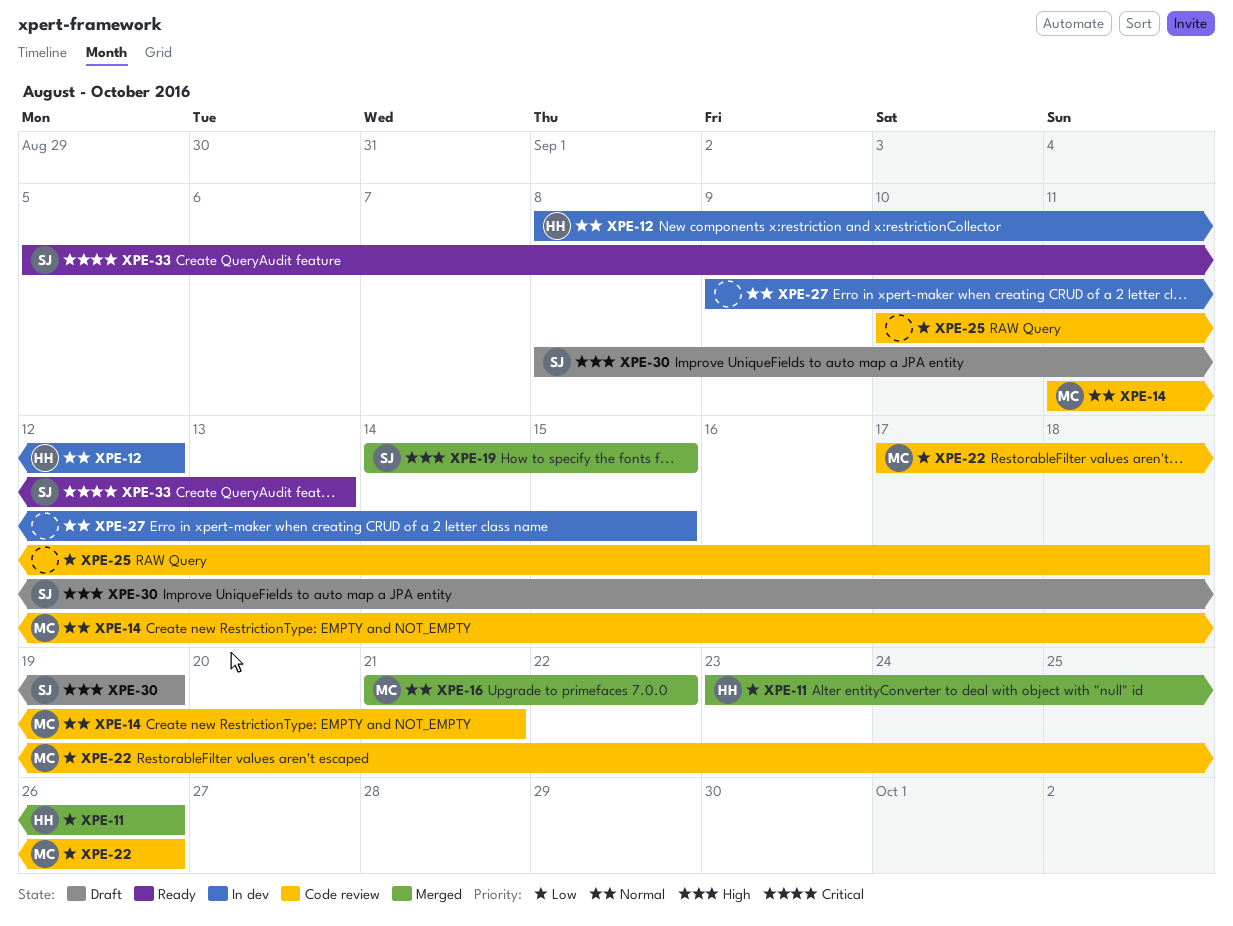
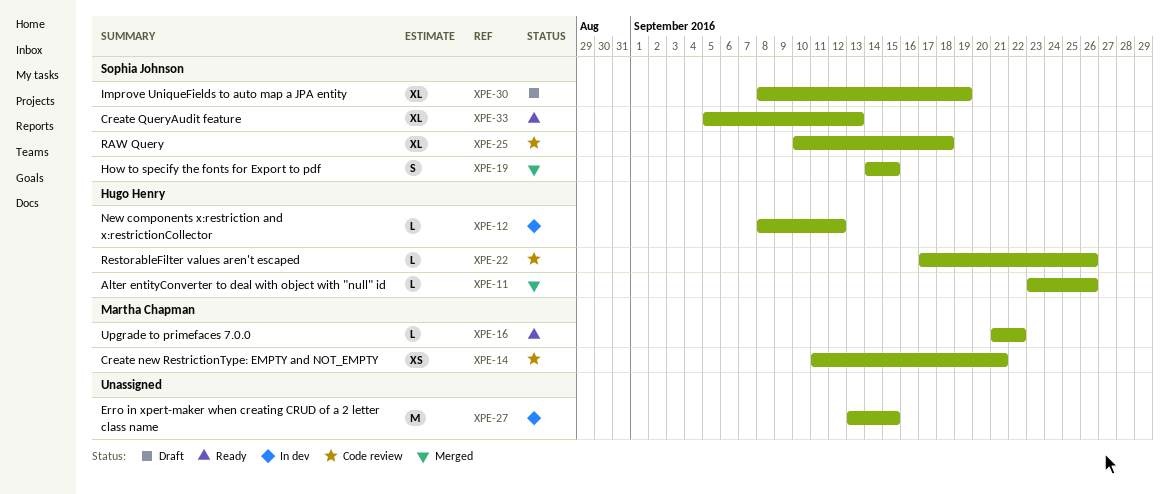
XPE-16, status: Merged -> Ready
XPE-22, owner: Martha Chapman -> Hugo Henry
XPE-25, owner: none -> Sophia Johnson
XPE-27, start: Sep 9 -> Sep 13

